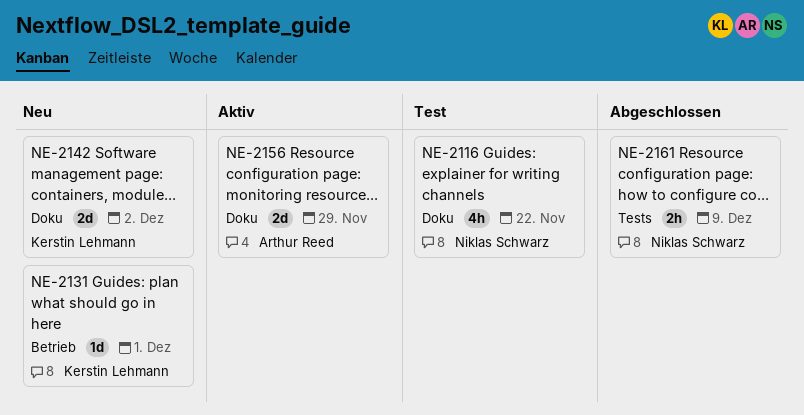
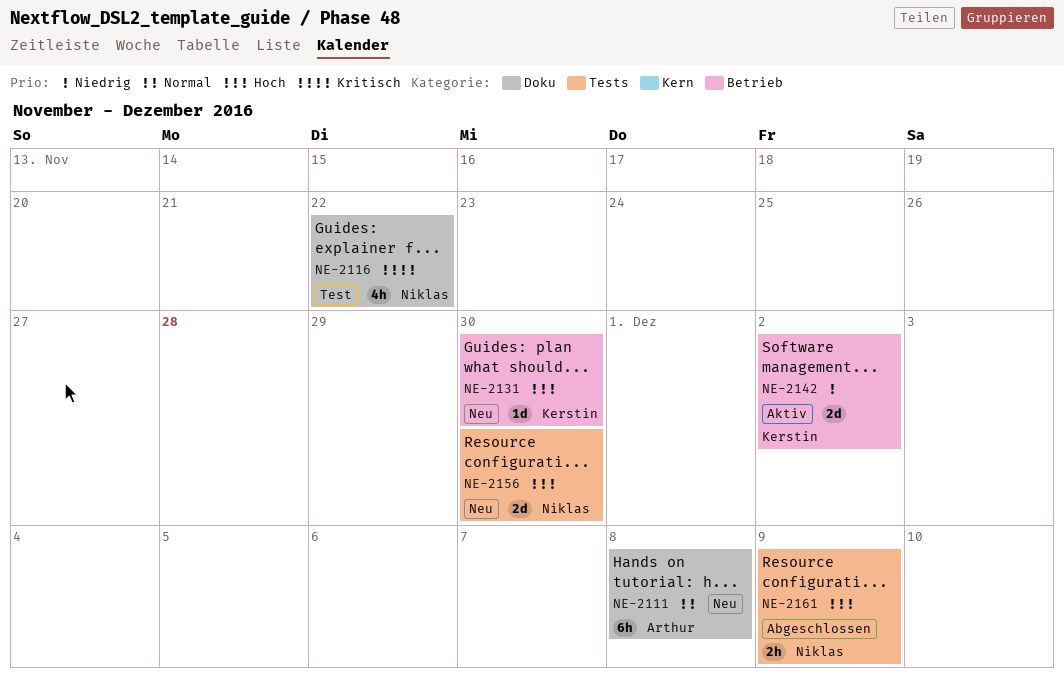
NE-2111: none -> present
NE-2131, due: Dec 1 -> Nov 30
NE-2142, status: Neu -> Aktiv
NE-2142, label: Doku -> Betrieb
NE-2156, status: Aktiv -> Neu
NE-2156, owner: Arthur Reed -> Niklas Schwarz
NE-2156, label: Doku -> Tests
NE-2156, due: Nov 29 -> Nov 30

